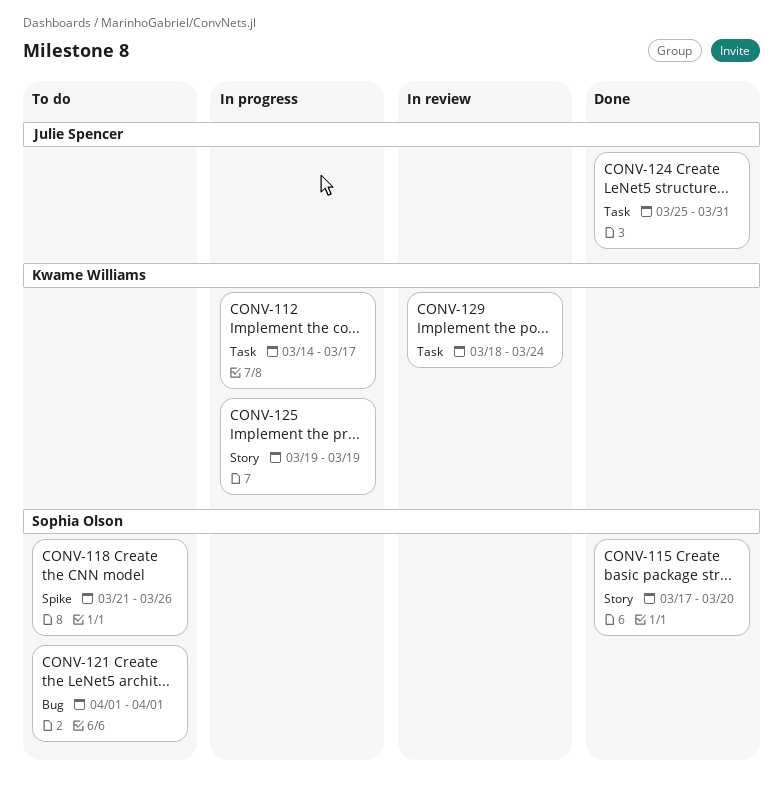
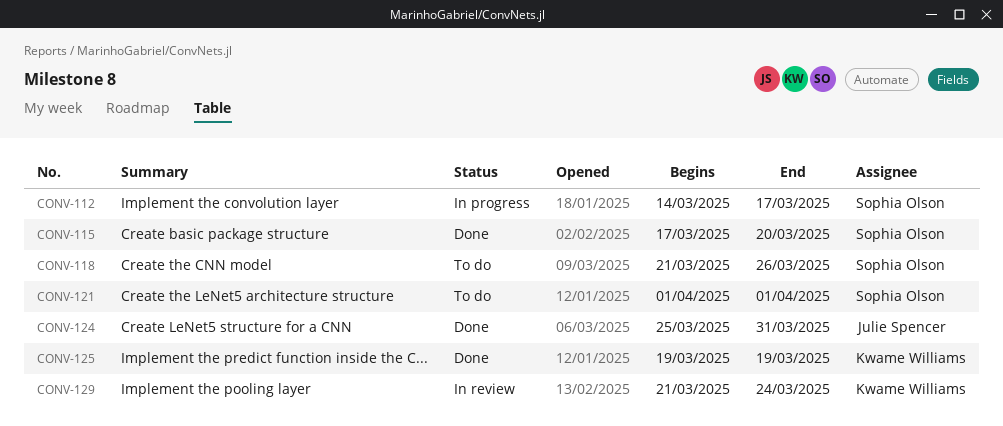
CONV-112, owner: Kwame Williams -> Sophia Olson
CONV-125, status: In progress -> Done
CONV-129, start: Mar 18 -> Mar 21

